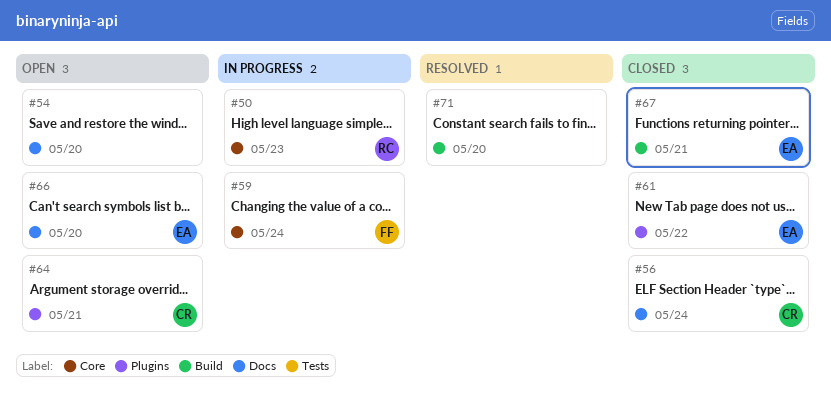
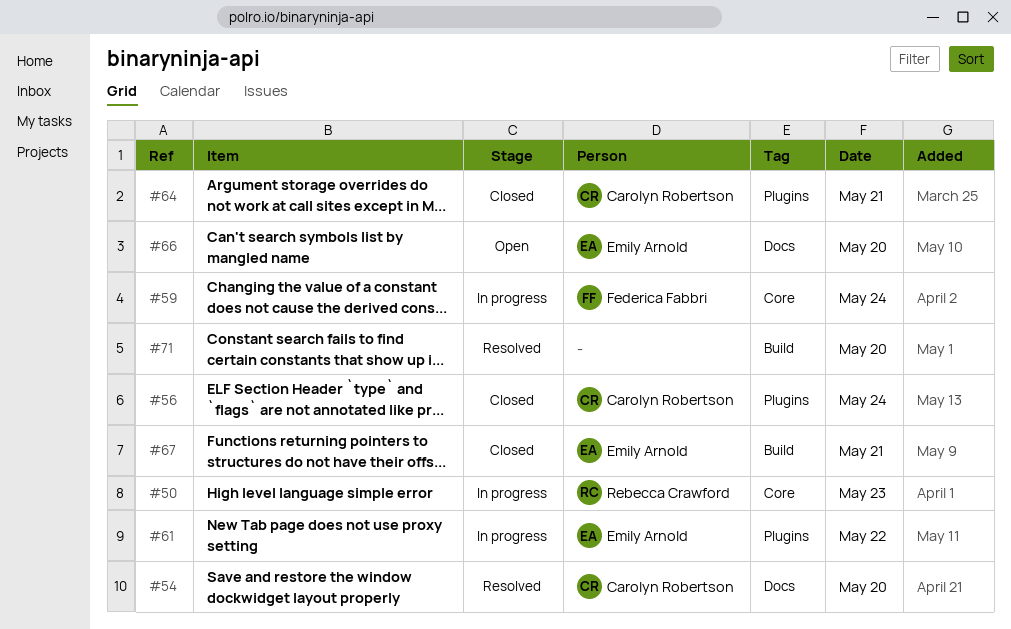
#54, status: Open -> Resolved
#54, owner: none -> Carolyn Robertson
#56, label: Docs -> Plugins
#61, status: Closed -> In progress
#64, status: Open -> Closed

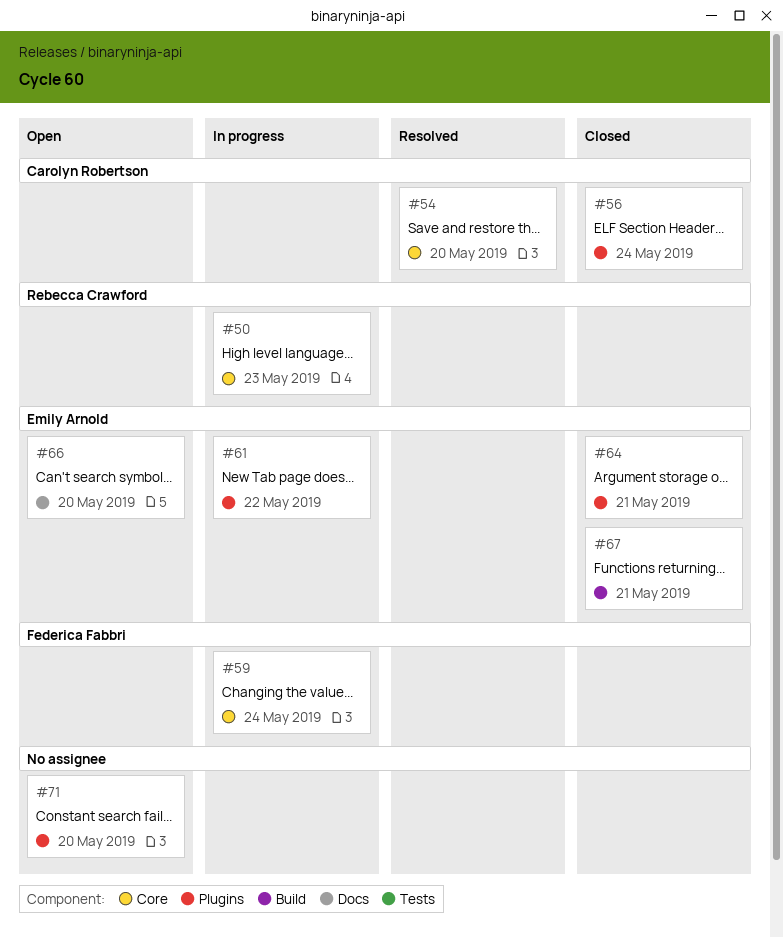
#54, label: Docs -> Core
#64, owner: Carolyn Robertson -> Emily Arnold
#71, status: Resolved -> Open
#71, label: Build -> Plugins

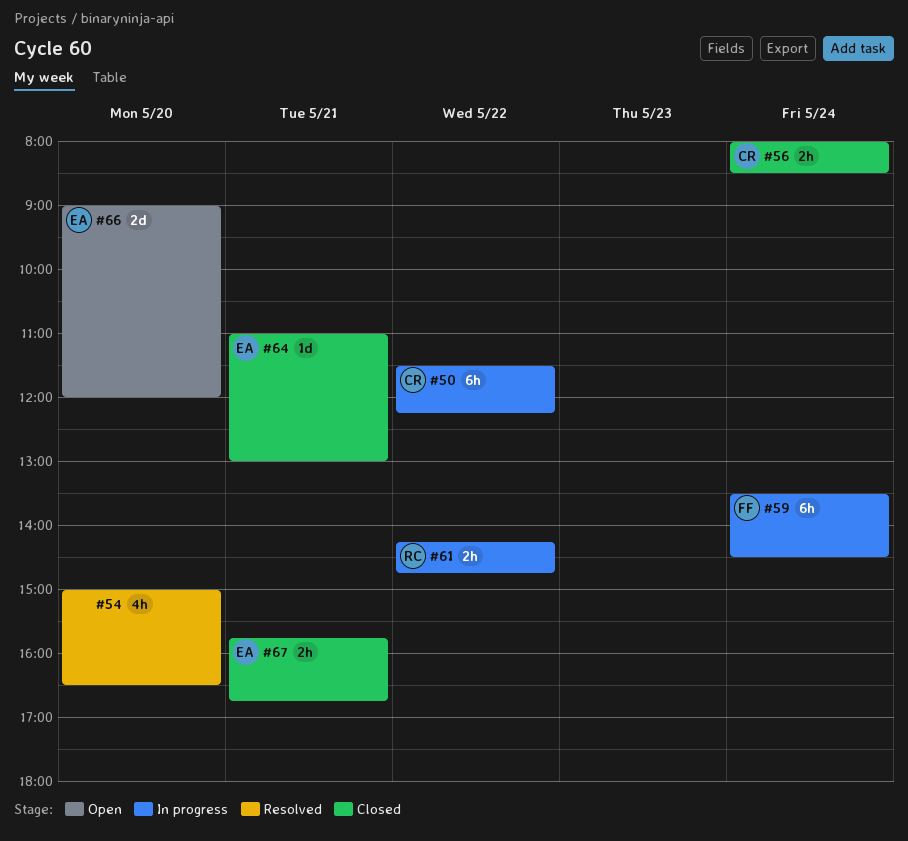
#50, owner: Rebecca Crawford -> Carolyn Robertson
#50, day: May 23 -> May 22
#54, owner: Carolyn Robertson -> none
#61, owner: Emily Arnold -> Rebecca Crawford
#71: present -> none

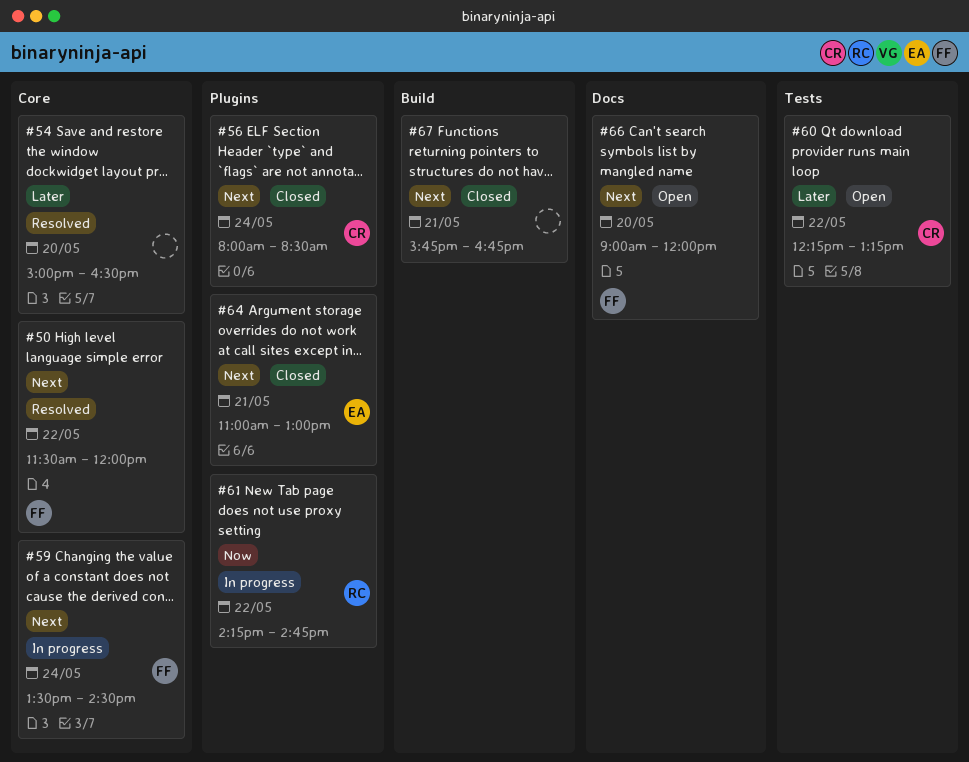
#50, status: In progress -> Resolved
#50, owner: CR -> FF
#50, ends: 12:15 -> 12:00
#60: none -> present
#66, owner: EA -> FF
#67, owner: EA -> none

